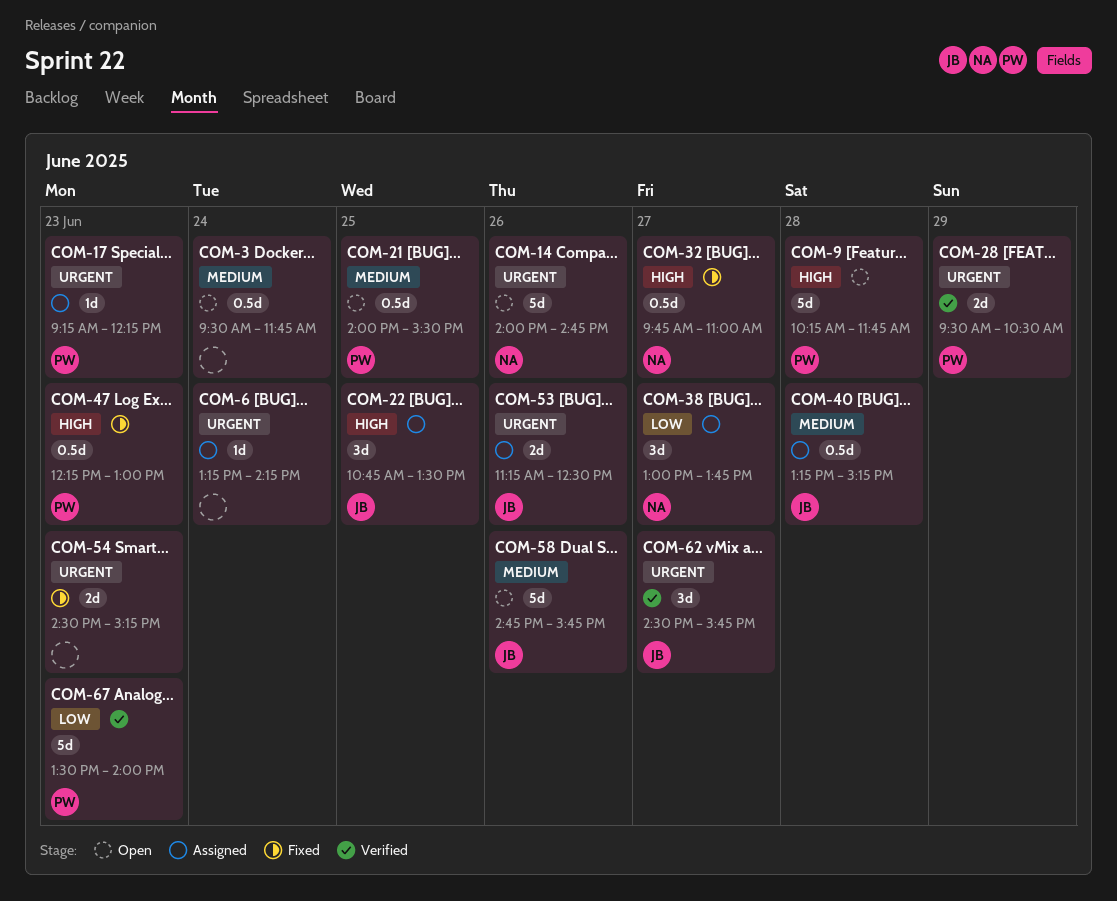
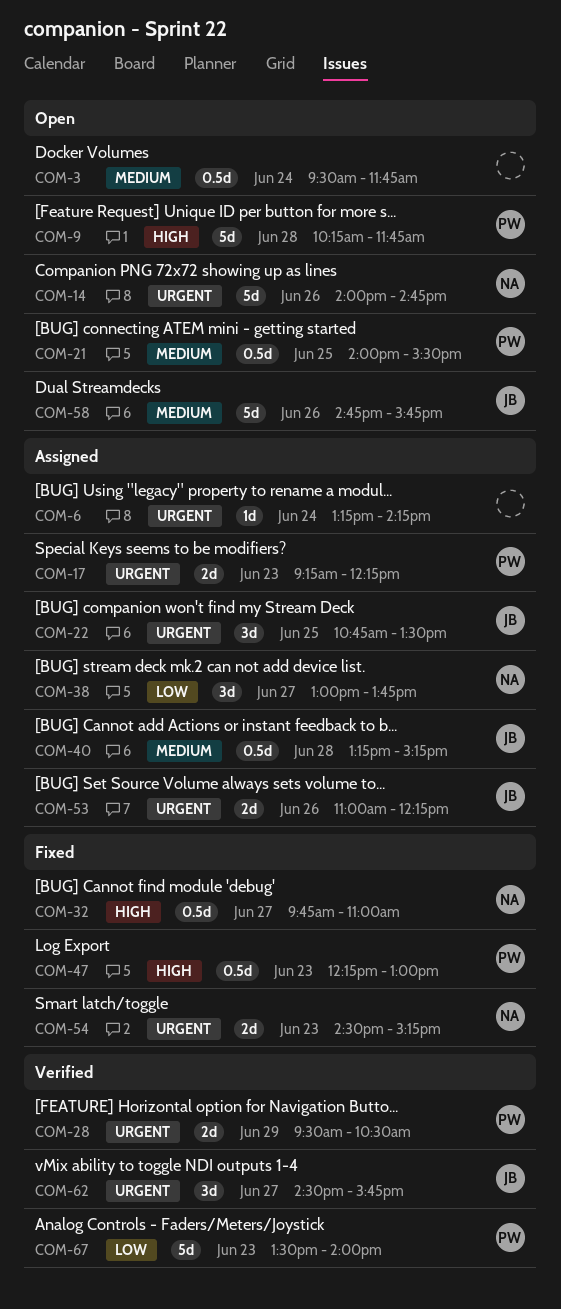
COM-17, estimate: 1d -> 2d
COM-22, priority: High -> Urgent
COM-53, begins: 11:15 -> 11:00
COM-53, ends: 12:30 -> 12:15
COM-54, owner: none -> NA

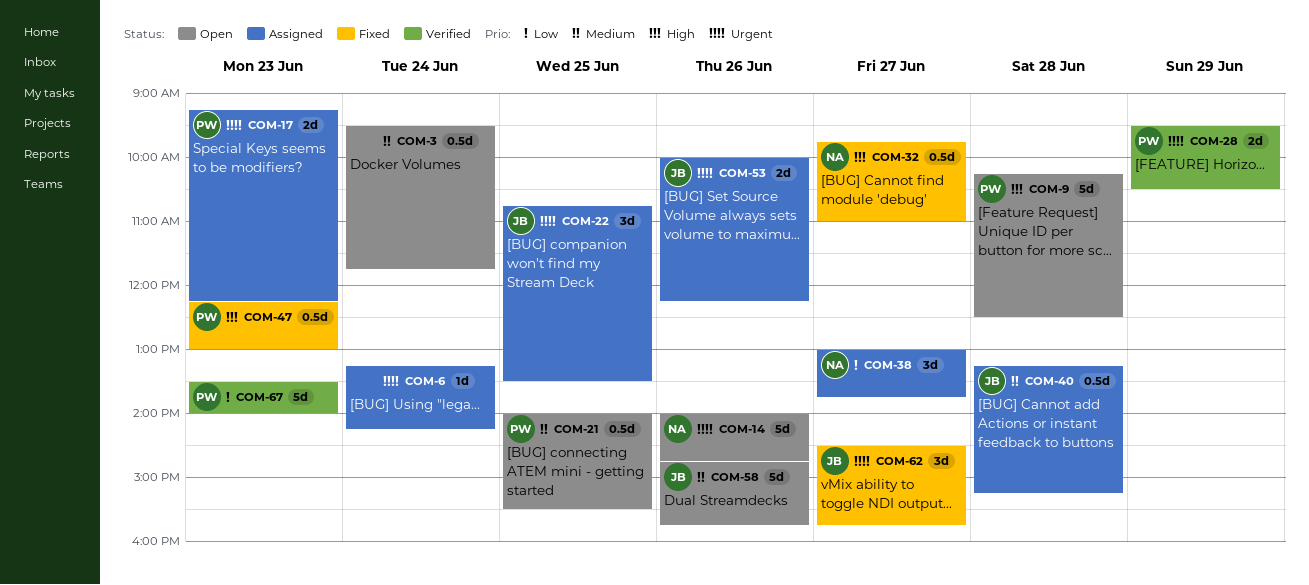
COM-9, ends: 11:45 -> 12:30
COM-53, begins: 11:00 -> 10:00
COM-54: present -> none
COM-62, status: Verified -> Fixed

